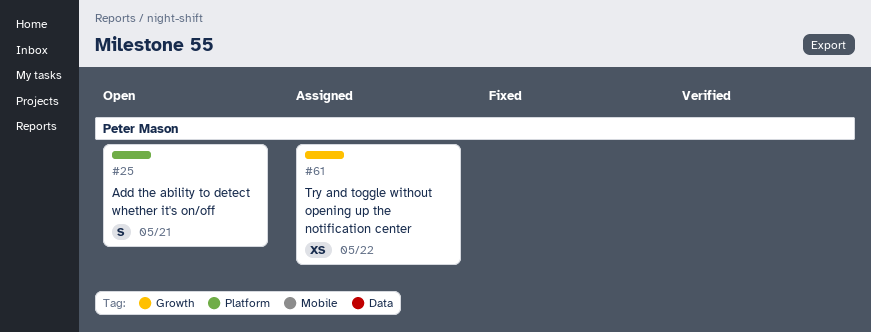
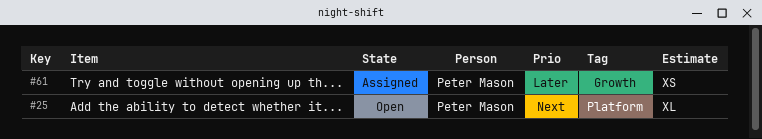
#25, estimate: S -> XL

